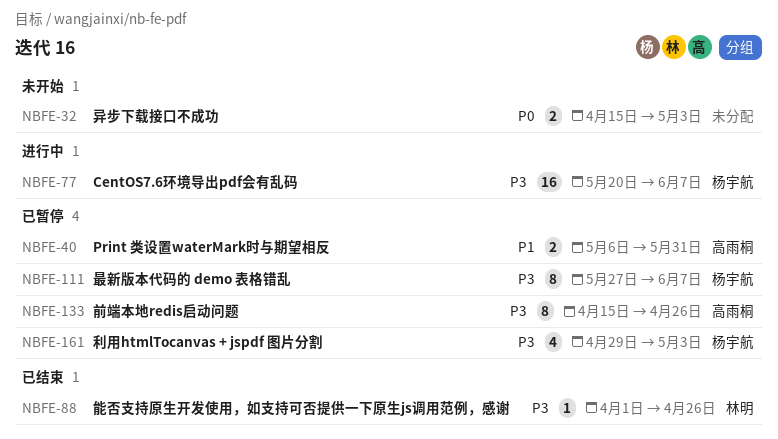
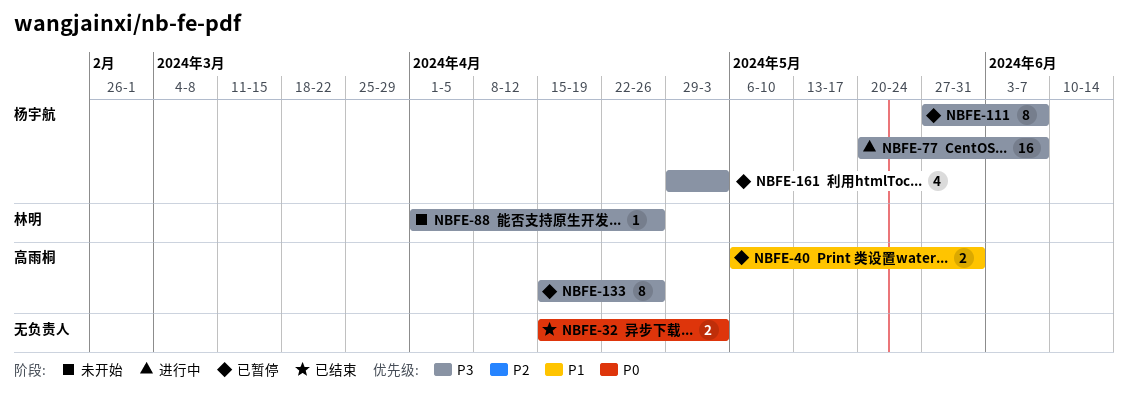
NBFE-32, status: 未开始 -> 已结束
NBFE-88, status: 已结束 -> 未开始

